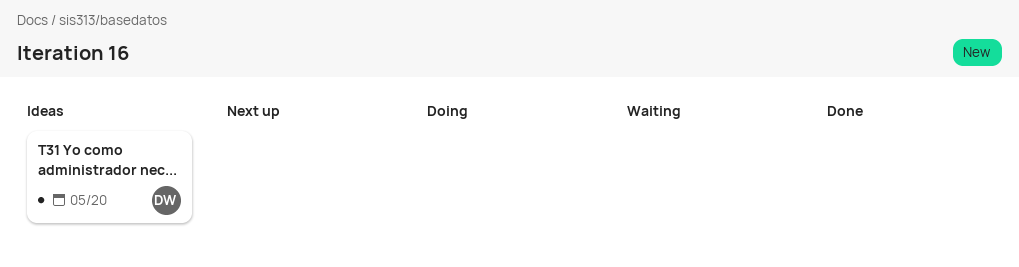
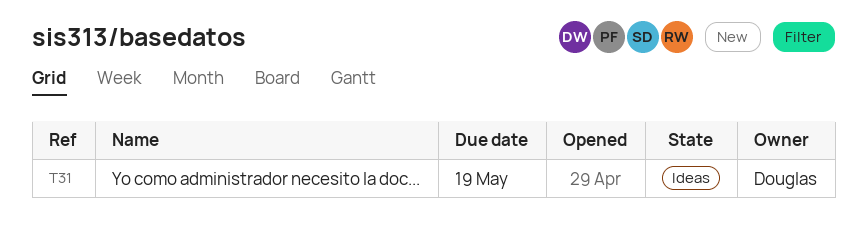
T31, due: May 20 -> May 19

